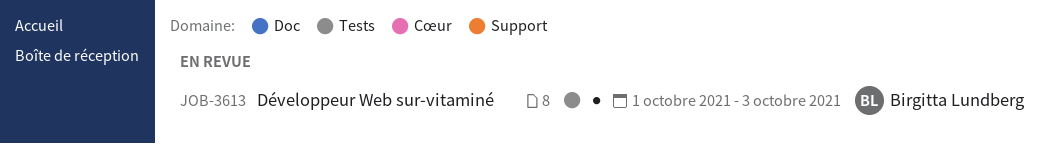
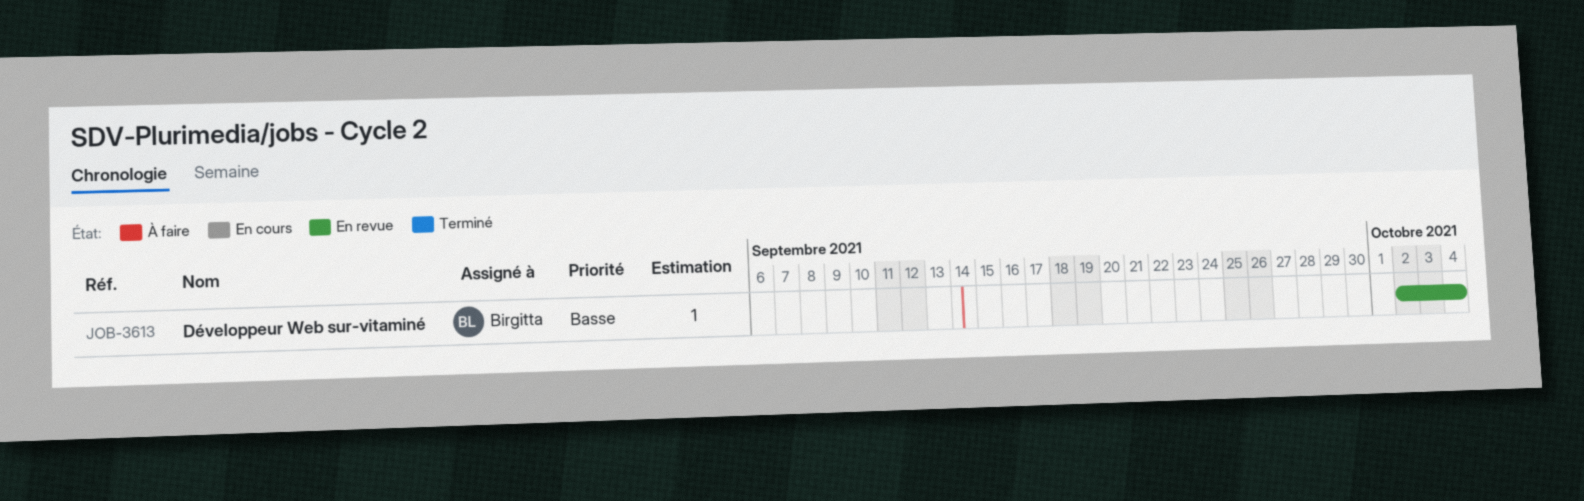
JOB-3613, start: Oct 1 -> Oct 2
JOB-3613, due: Oct 3 -> Oct 4

